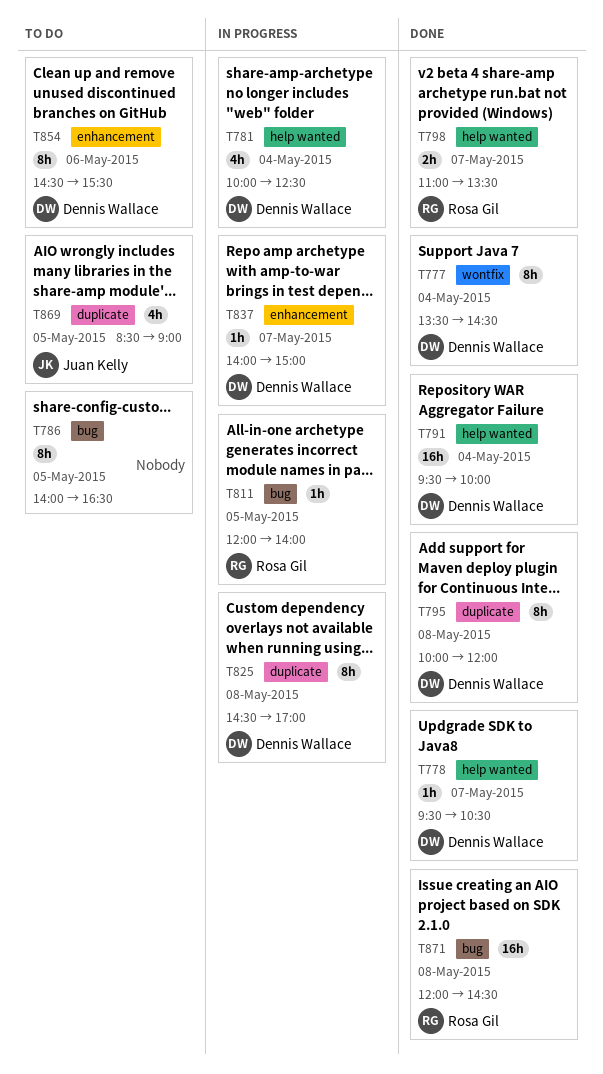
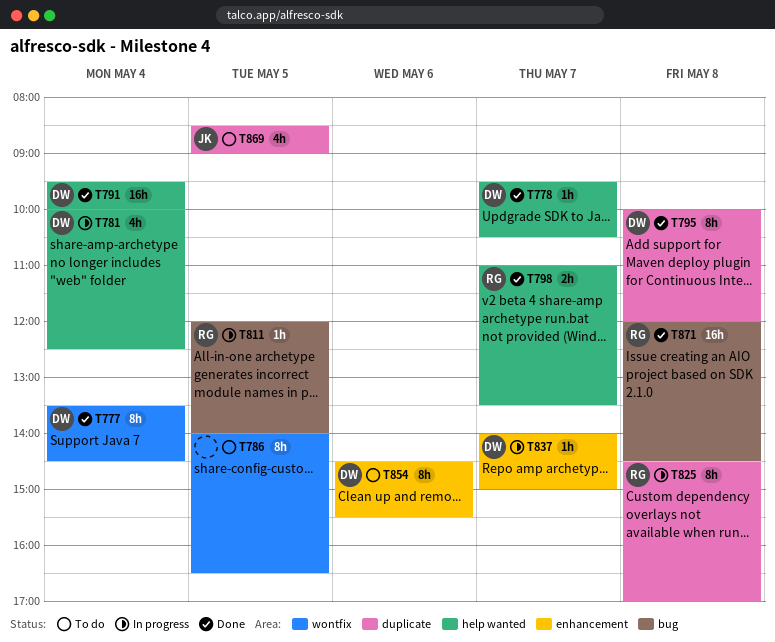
T786, label: bug -> wontfix
T825, owner: Dennis Wallace -> Rosa Gil

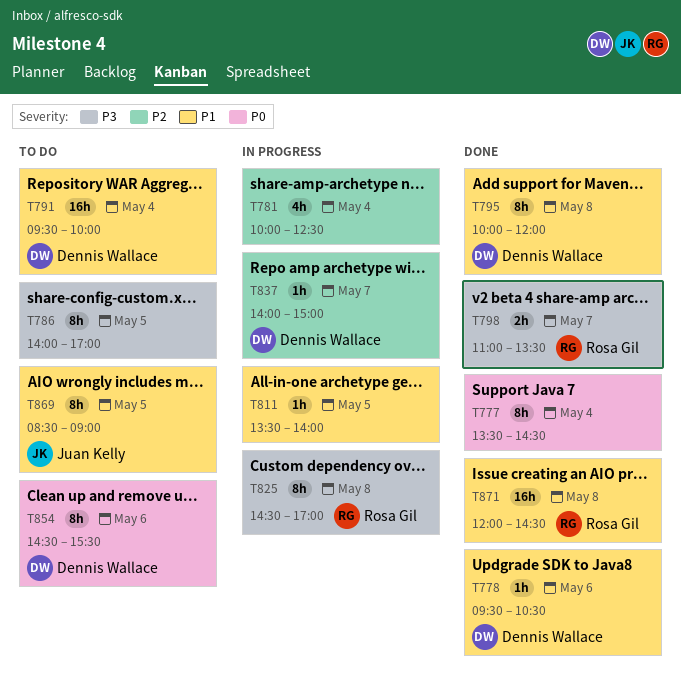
T777, owner: Dennis Wallace -> none
T778, day: May 7 -> May 6
T781, owner: Dennis Wallace -> none
T786, ends: 16:30 -> 17:00
T791, status: Done -> To do
T811, owner: Rosa Gil -> none
T811, begins: 12:00 -> 13:30
T869, estimate: 4h -> 8h

